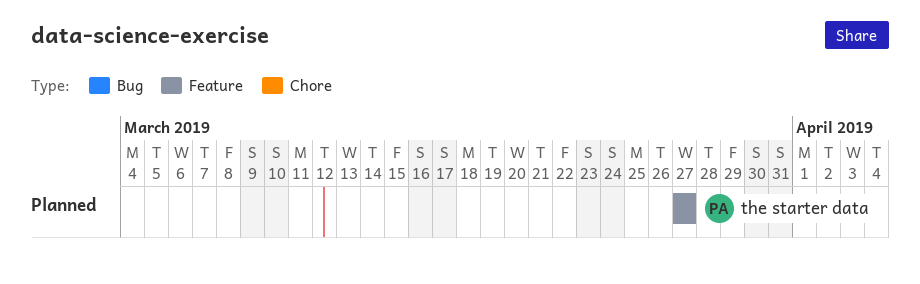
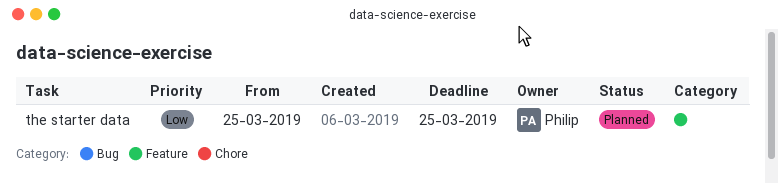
the starter data, start: Mar 27 -> Mar 25
the starter data, due: Mar 27 -> Mar 25

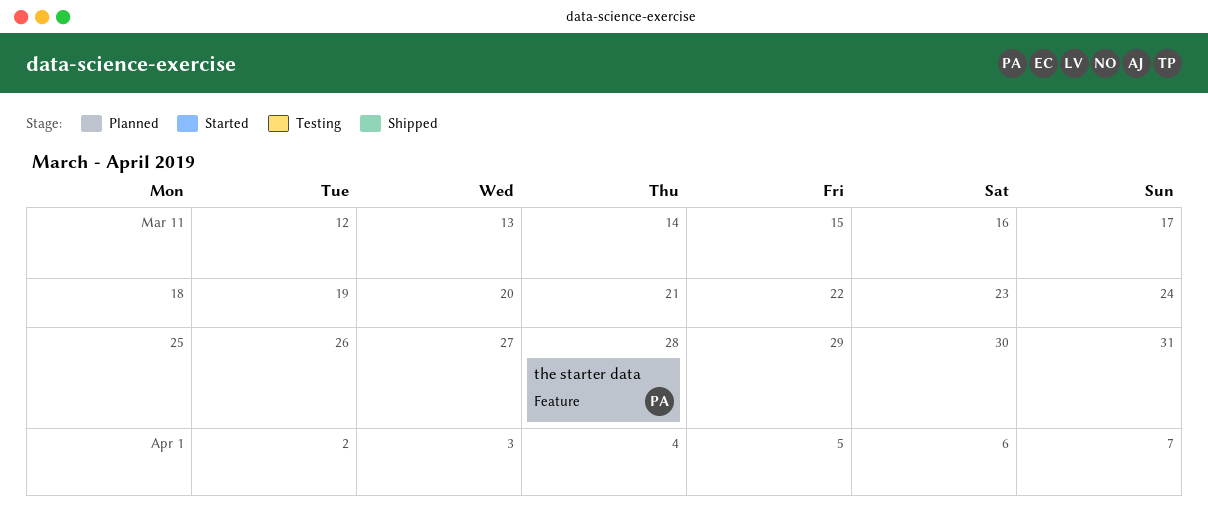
the starter data, due: Mar 25 -> Mar 28

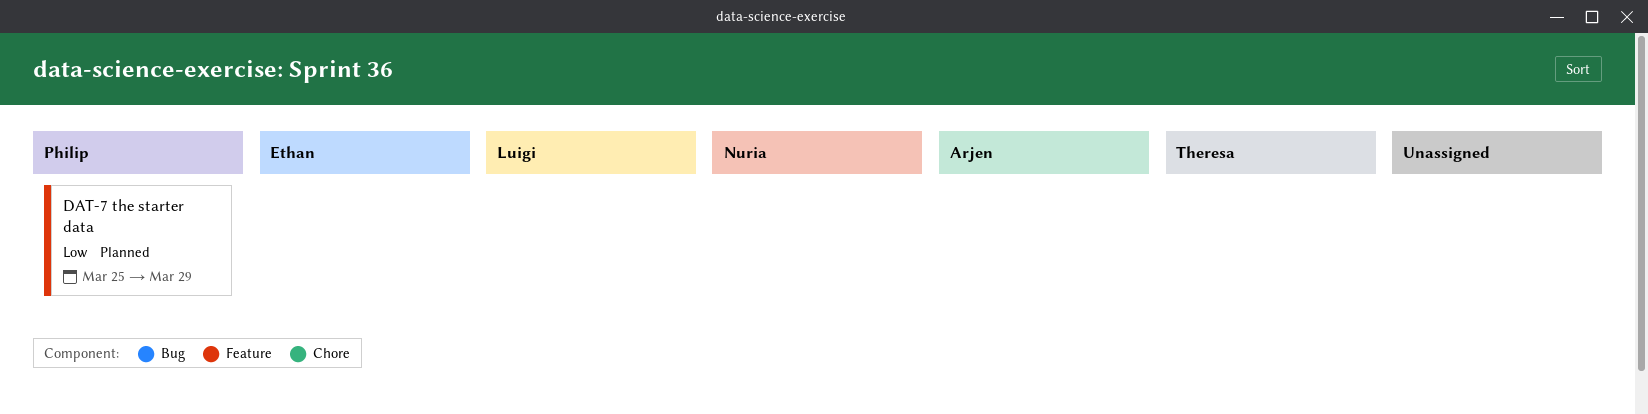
the starter data, due: Mar 28 -> Mar 29

